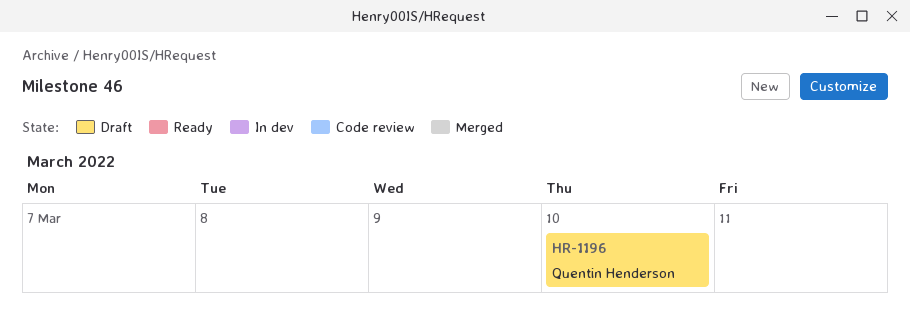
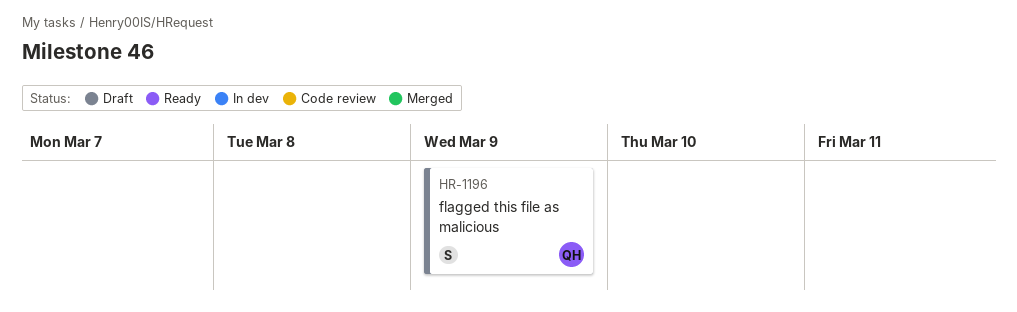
HR-1196, due: Mar 10 -> Mar 9

